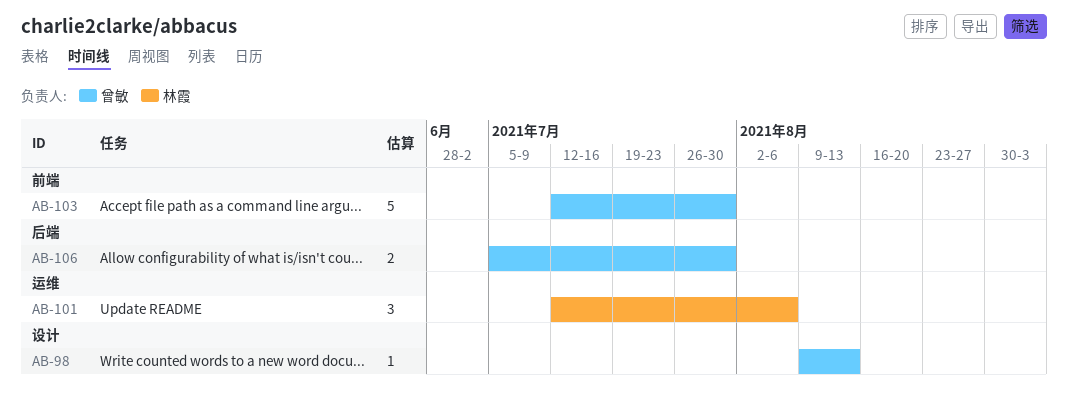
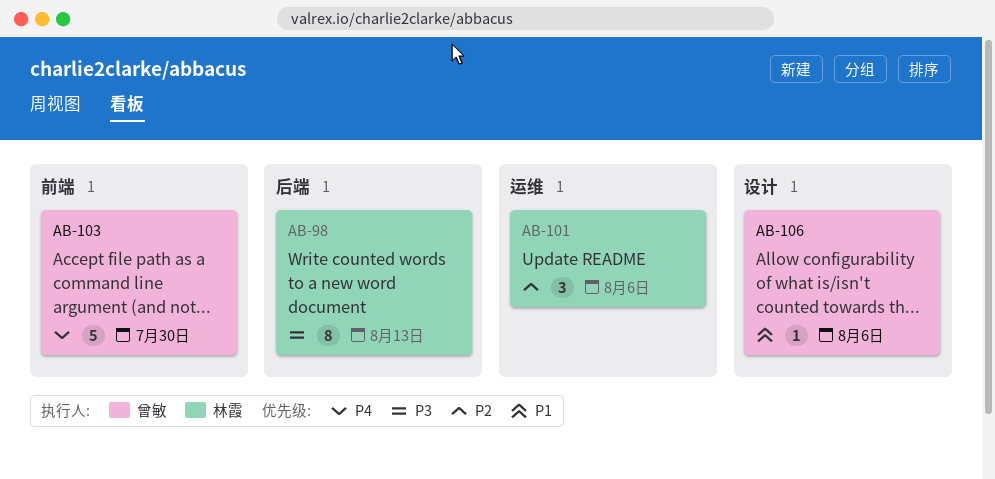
AB-98, owner: 曾敏 -> 林霞
AB-98, label: 设计 -> 后端
AB-98, estimate: 1 -> 8
AB-106, label: 后端 -> 设计
AB-106, estimate: 2 -> 1
AB-106, due: Jul 30 -> Aug 6

